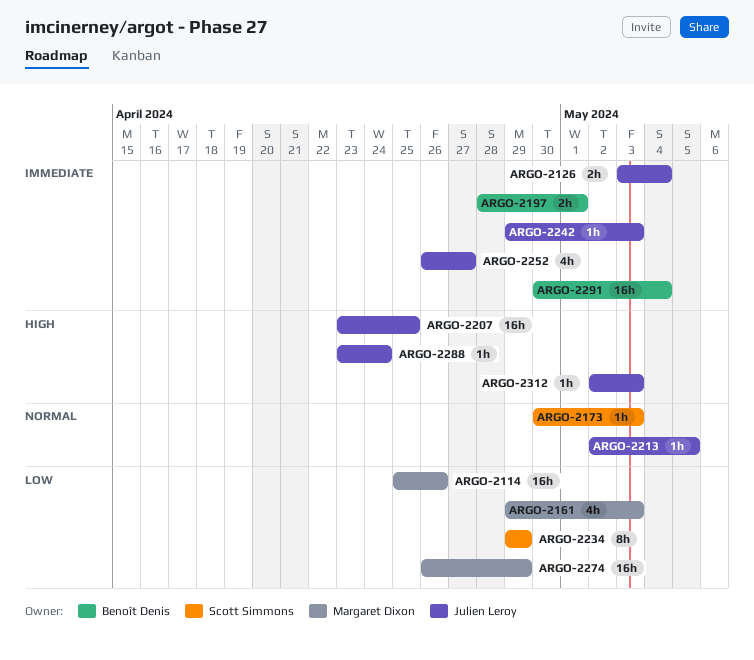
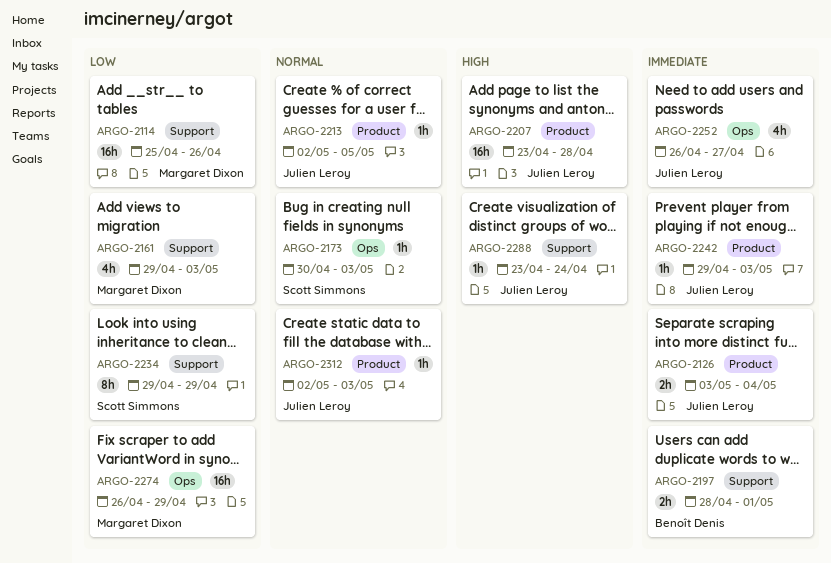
ARGO-2207, due: Apr 25 -> Apr 28
ARGO-2291: present -> none
ARGO-2312, priority: High -> Normal

